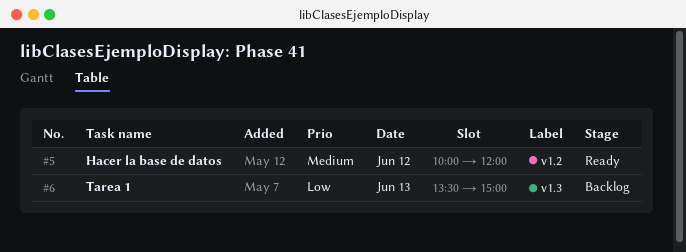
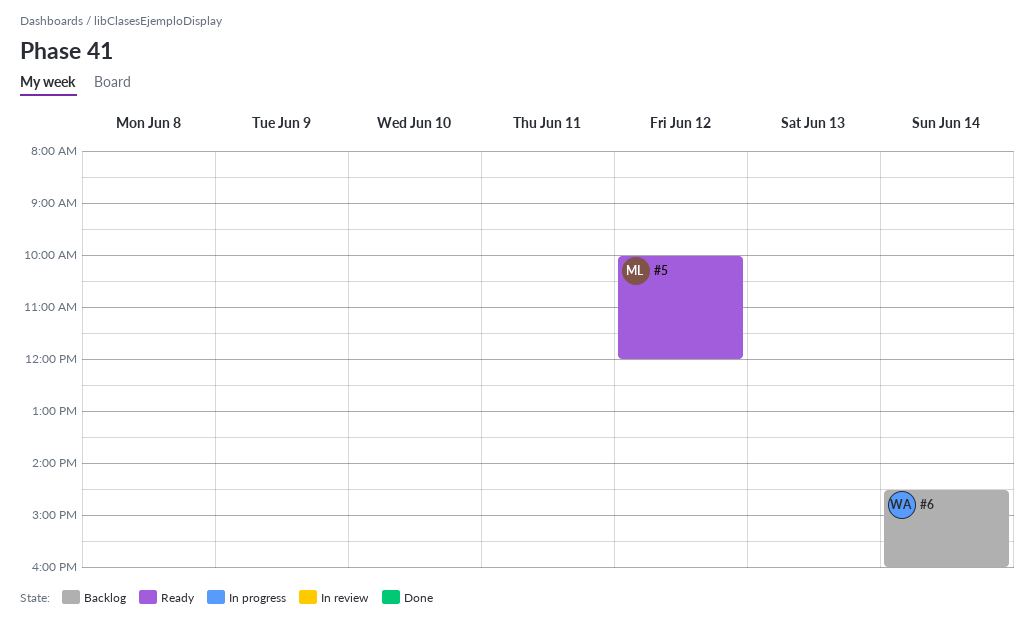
#6, day: Jun 13 -> Jun 14
#6, begins: 13:30 -> 14:30
#6, ends: 15:00 -> 16:00

